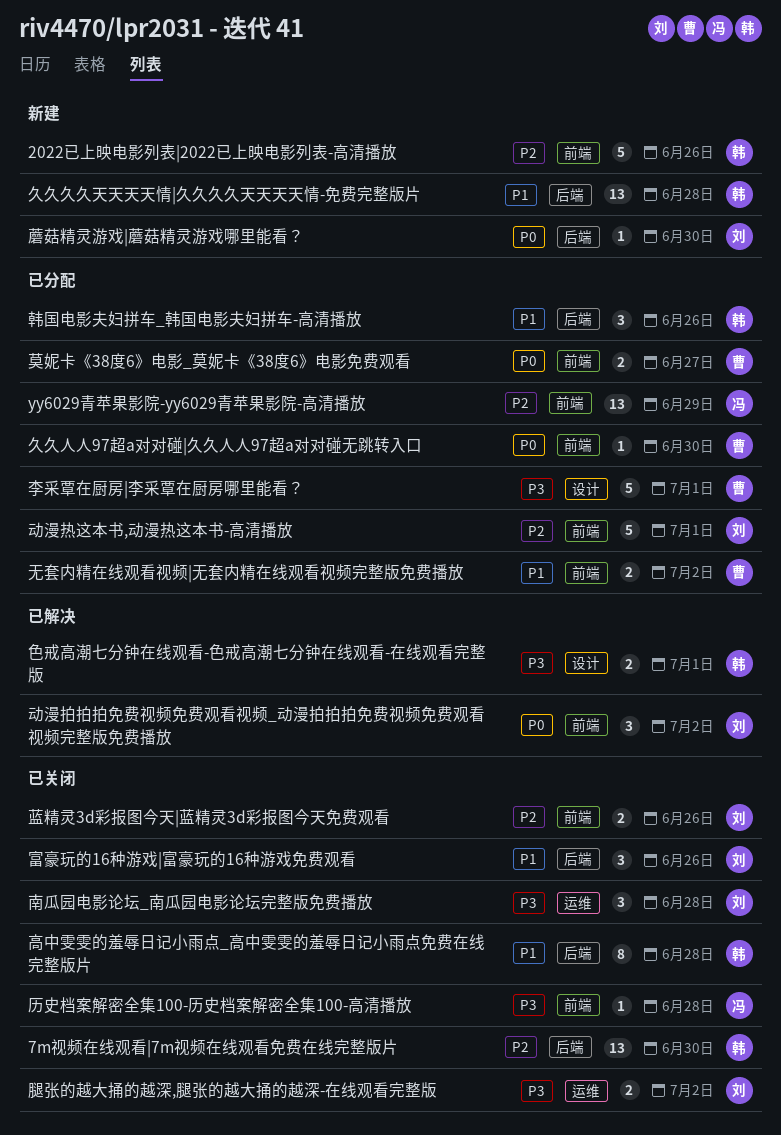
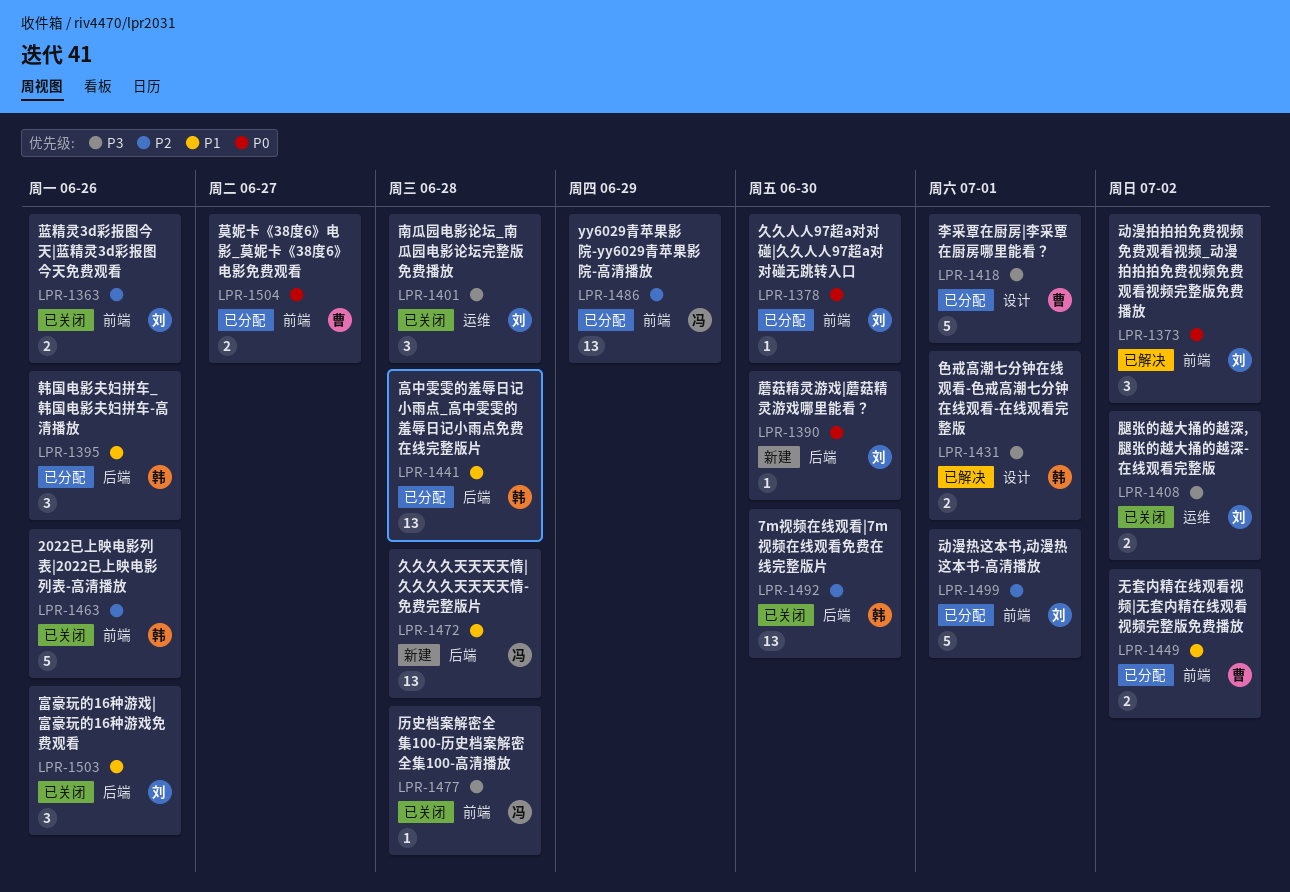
2022已上映电影列表|2022已上映电影列表-高清播放, status: 新建 -> 已关闭
久久久久天天天天情|久久久久天天天天情-免费完整版片, owner: 韩 -> 冯
久久人人97超a对对碰|久久人人97超a对对碰无跳转入口, owner: 曹 -> 刘
高中雯雯的羞辱日记小雨点_高中雯雯的羞辱日记小雨点免费在线完整版片, status: 已关闭 -> 已分配
高中雯雯的羞辱日记小雨点_高中雯雯的羞辱日记小雨点免费在线完整版片, estimate: 8 -> 13

